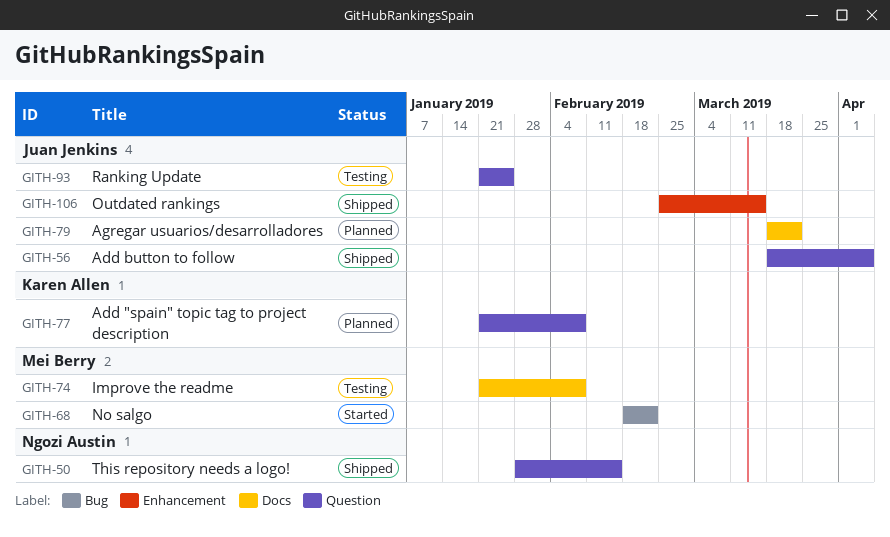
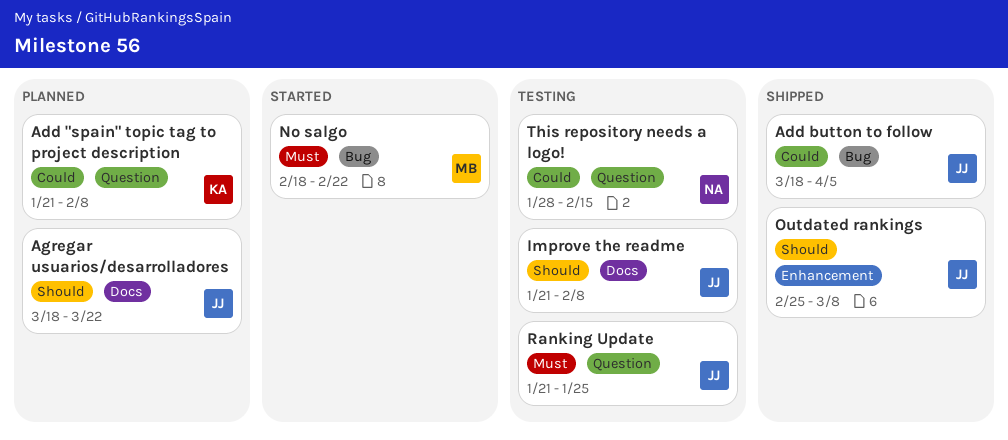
Add button to follow, label: Question -> Bug
Improve the readme, owner: Mei Berry -> Juan Jenkins
Outdated rankings, due: Mar 15 -> Mar 8
This repository needs a logo!, status: Shipped -> Testing

